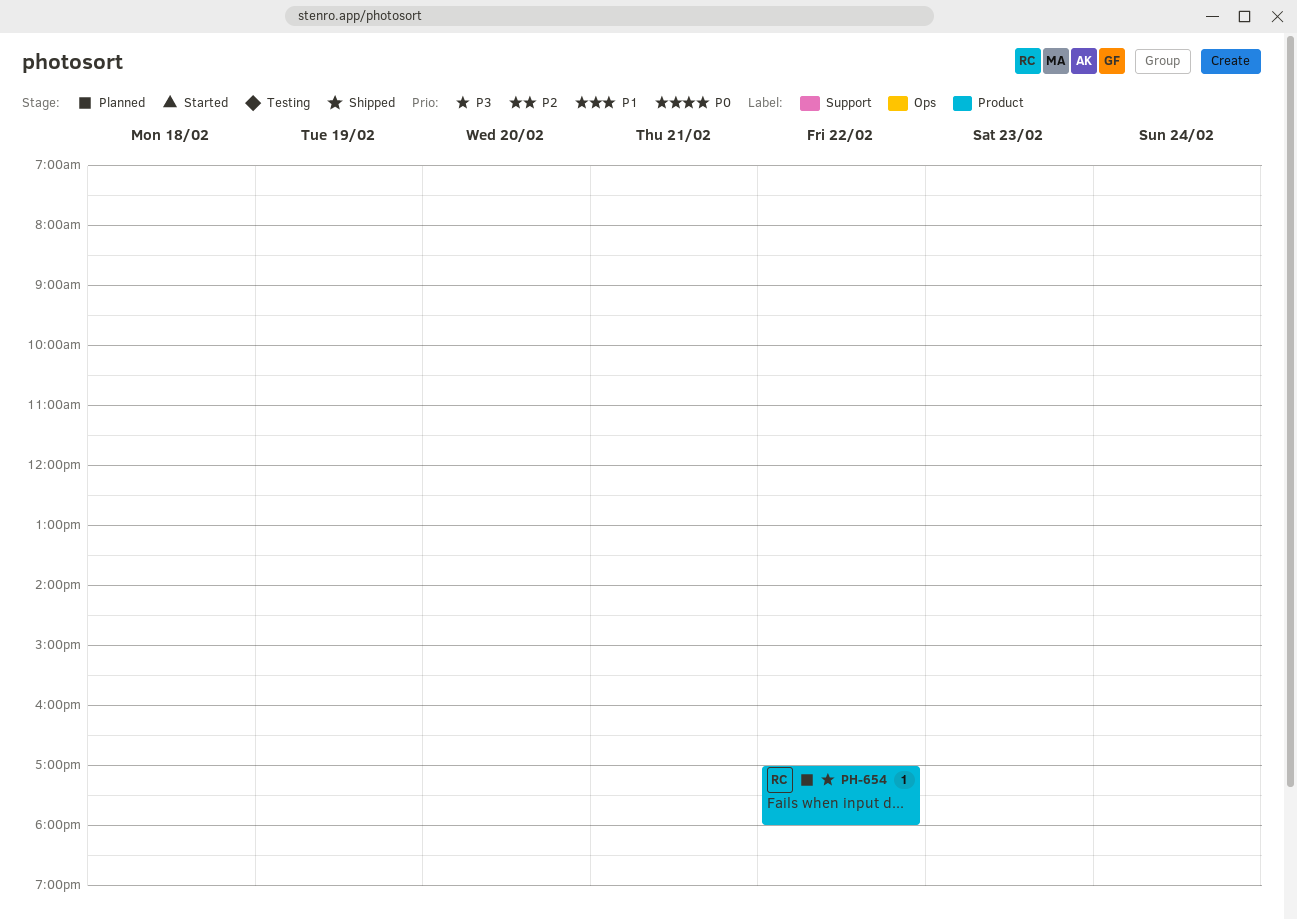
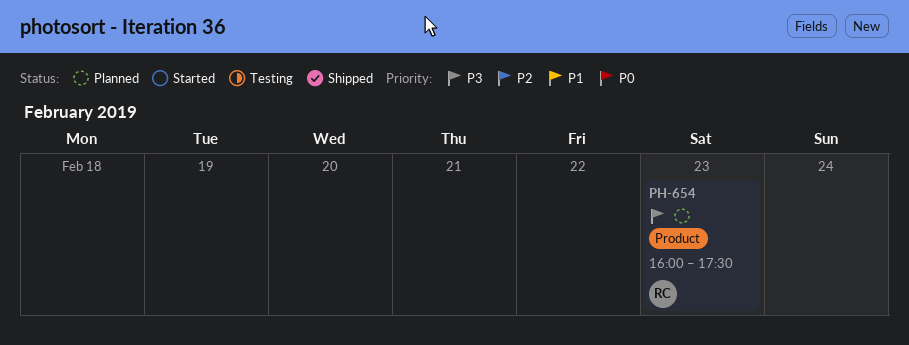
PH-654, day: Feb 22 -> Feb 23
PH-654, begins: 17:00 -> 16:00
PH-654, ends: 18:00 -> 17:30

